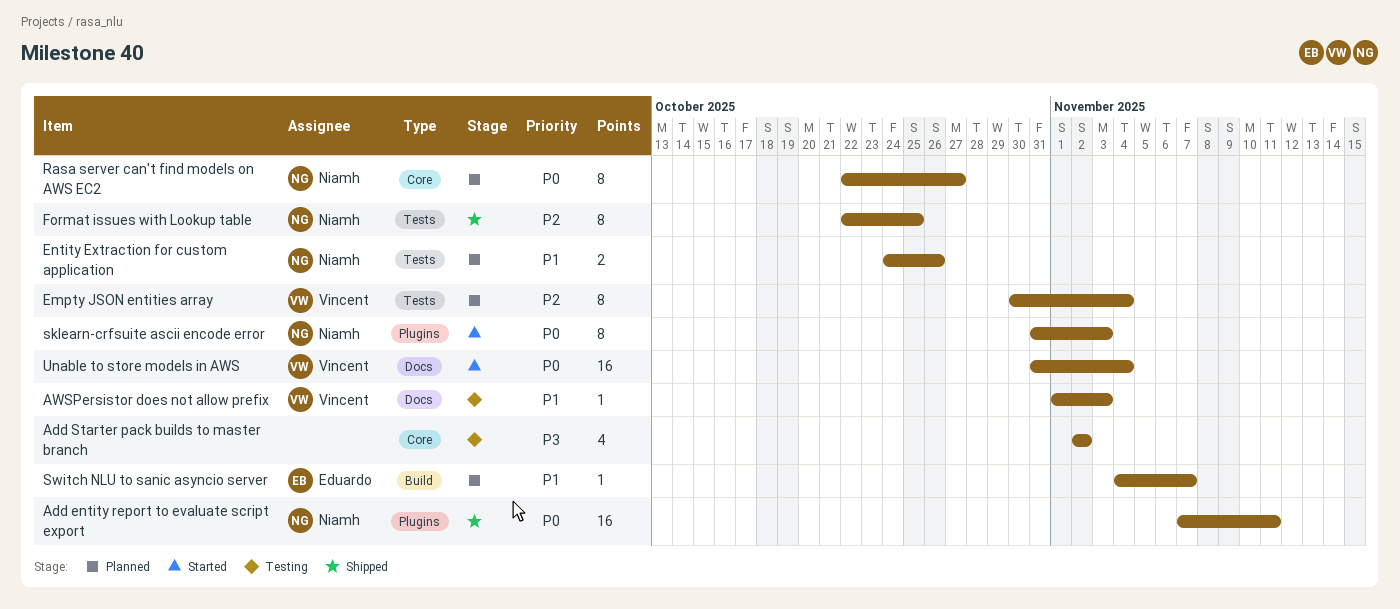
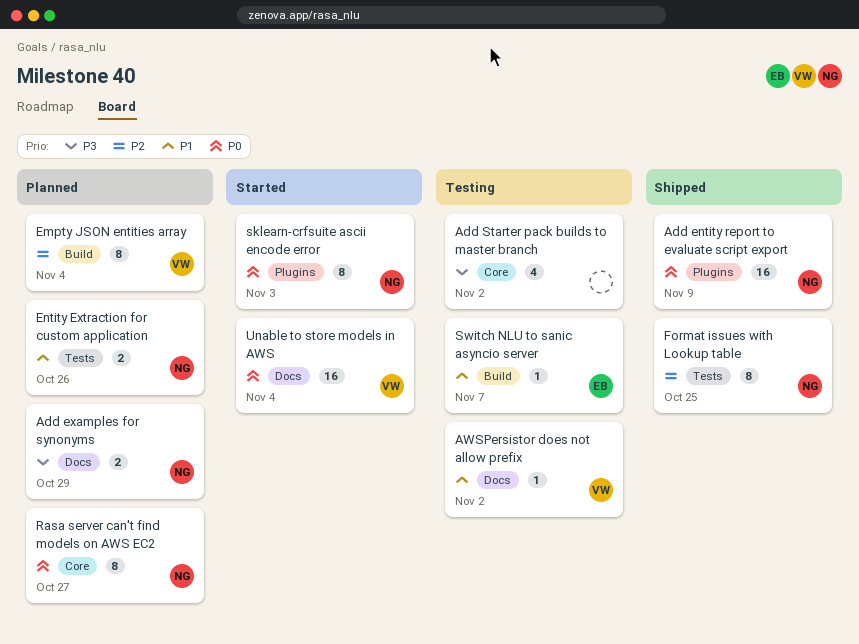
Add entity report to evaluate script export, due: Nov 11 -> Nov 9
Add examples for synonyms: none -> present
AWSPersistor does not allow prefix, due: Nov 3 -> Nov 2
Empty JSON entities array, label: Tests -> Build
Switch NLU to sanic asyncio server, status: Planned -> Testing

